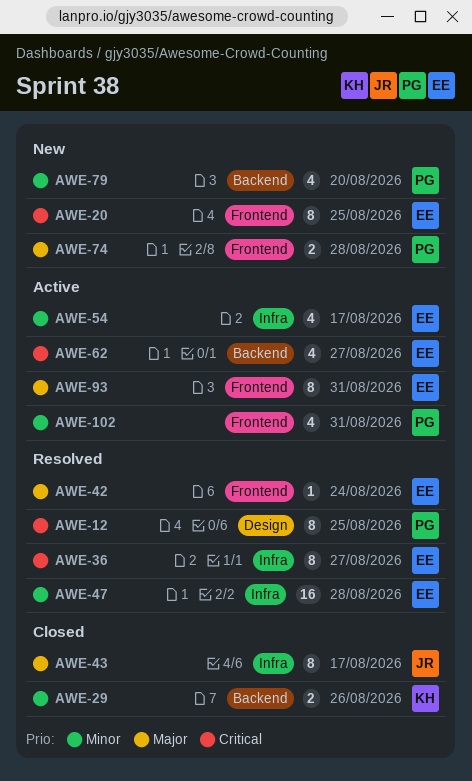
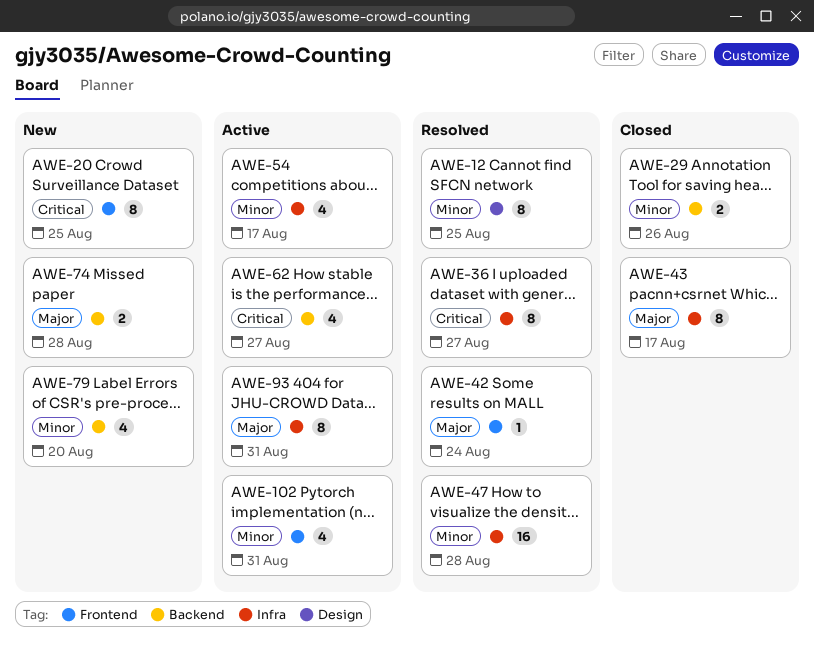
AWE-12, priority: Critical -> Minor
AWE-74, label: Frontend -> Backend
AWE-93, label: Frontend -> Infra

